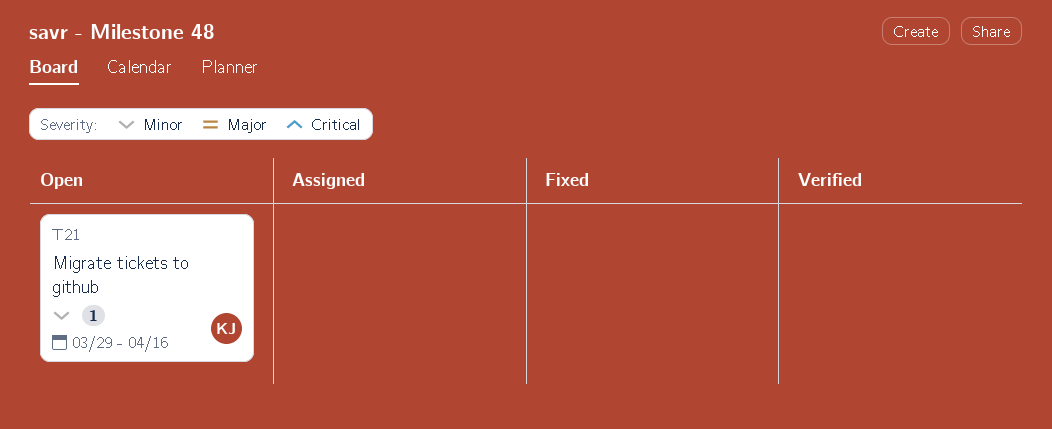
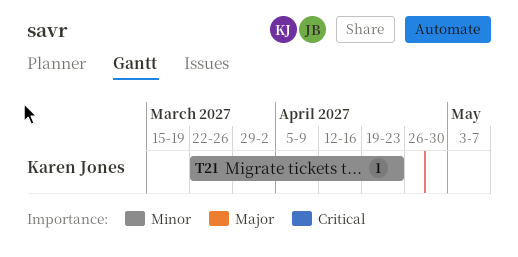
T21, start: Mar 29 -> Mar 22
T21, due: Apr 16 -> Apr 23

